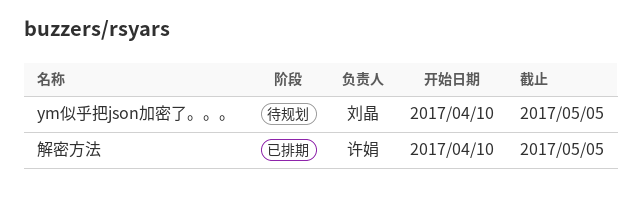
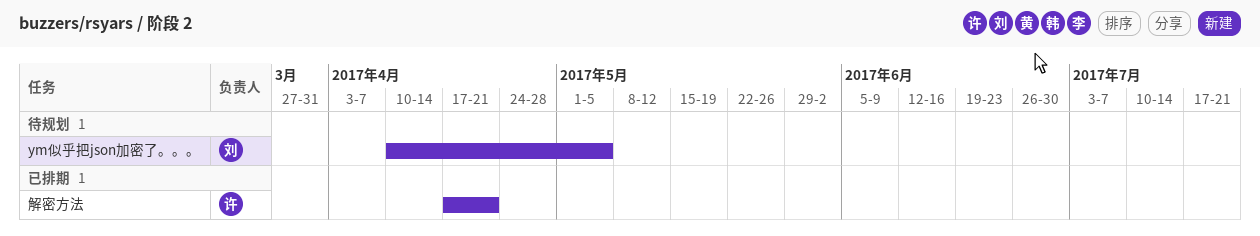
解密方法, start: Apr 10 -> Apr 17
解密方法, due: May 5 -> Apr 21

